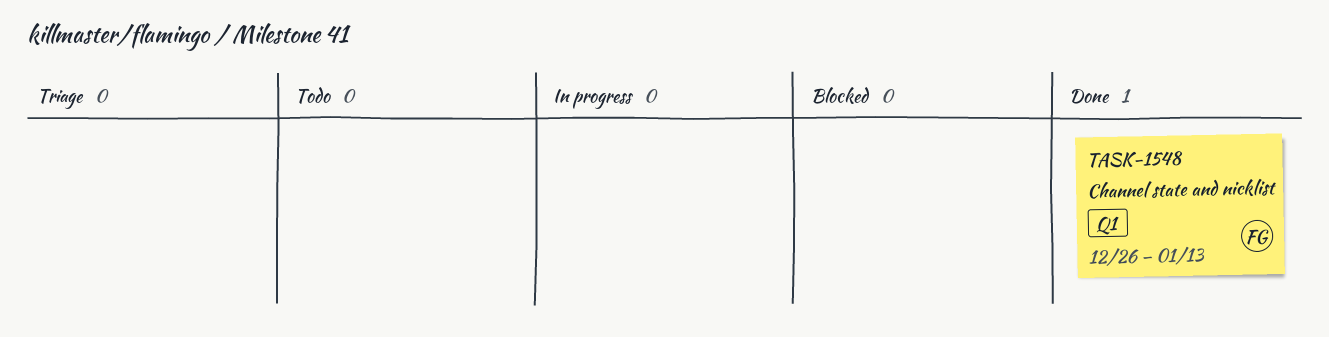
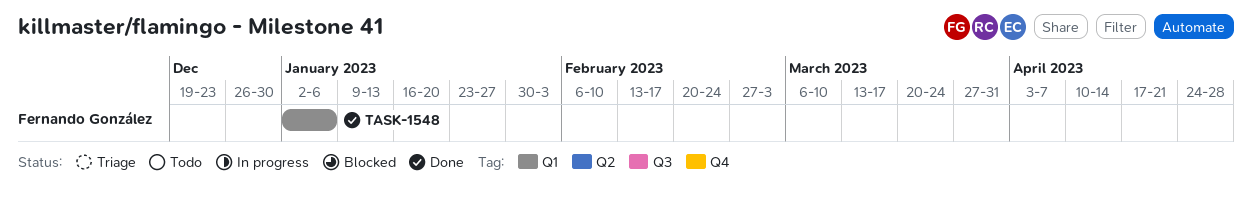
TASK-1548, start: Dec 26 -> Jan 2
TASK-1548, due: Jan 13 -> Jan 6

